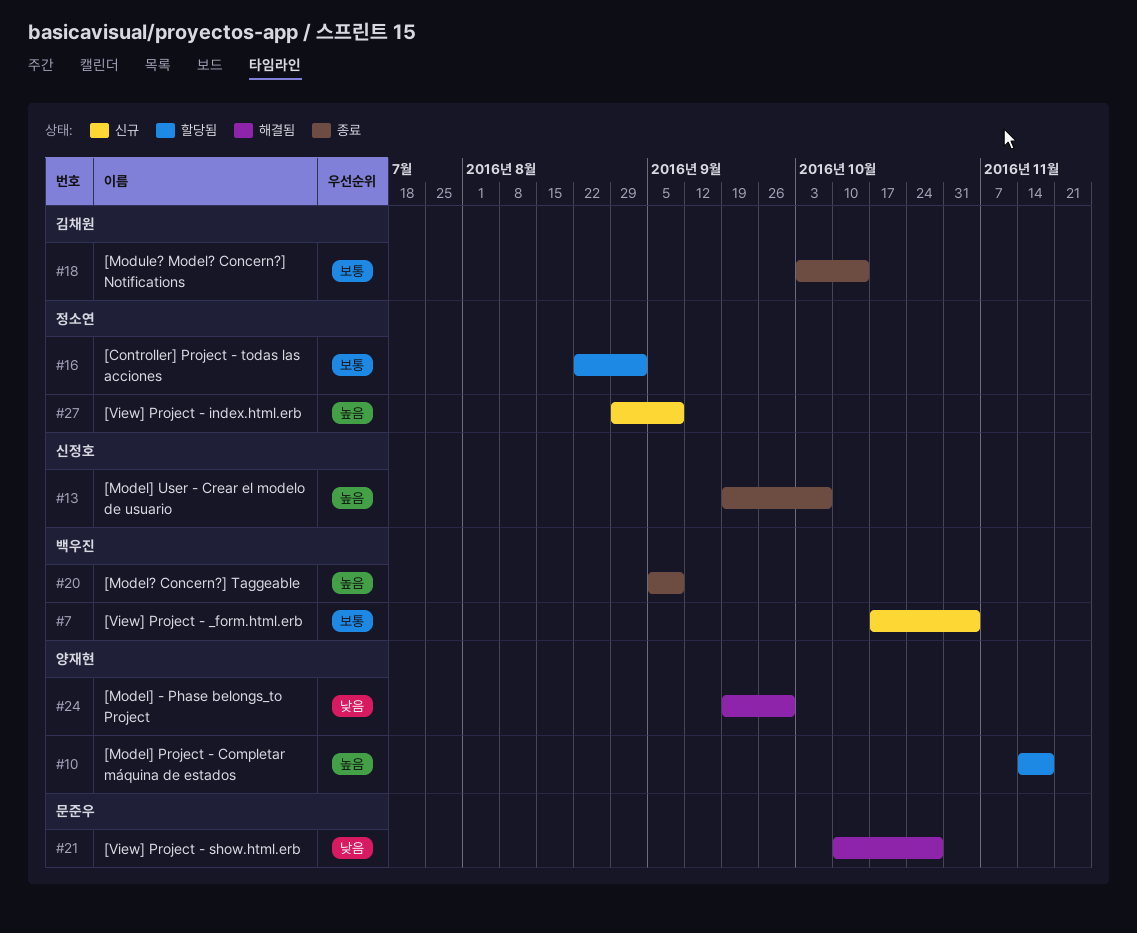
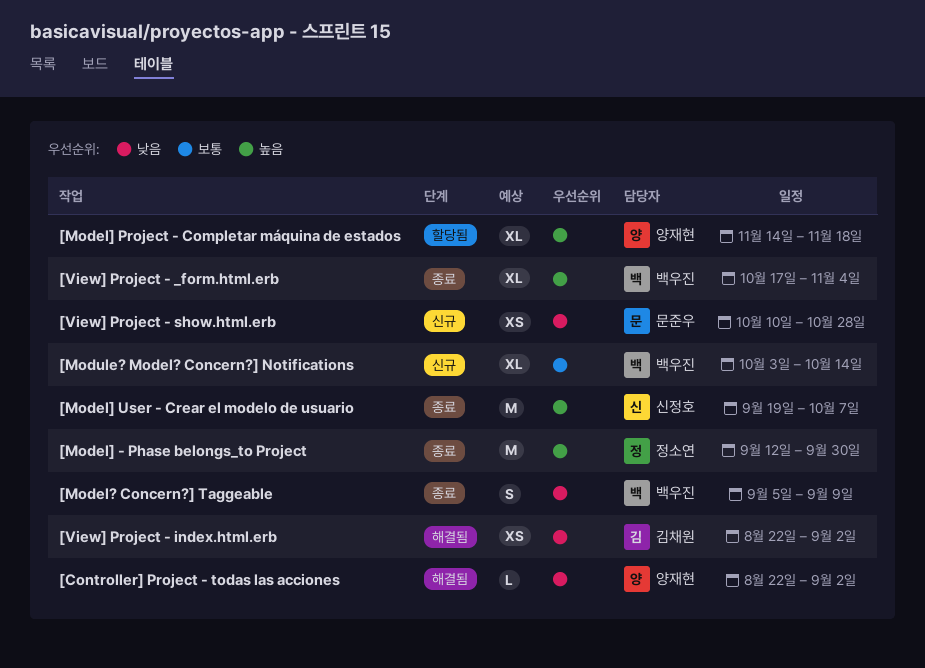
[Controller] Project - todas las acciones, status: 할당됨 -> 해결됨
[Controller] Project - todas las acciones, owner: 정소연 -> 양재현
[Controller] Project - todas las acciones, priority: 보통 -> 낮음
[Model? Concern?] Taggeable, priority: 높음 -> 낮음
[Model] - Phase belongs_to Project, status: 해결됨 -> 종료
[Model] - Phase belongs_to Project, owner: 양재현 -> 정소연
[Model] - Phase belongs_to Project, priority: 낮음 -> 높음
[Model] - Phase belongs_to Project, start: Sep 19 -> Sep 12
[Module? Model? Concern?] Notifications, status: 종료 -> 신규
[Module? Model? Concern?] Notifications, owner: 김채원 -> 백우진
[View] Project - _form.html.erb, status: 신규 -> 종료
[View] Project - _form.html.erb, priority: 보통 -> 높음
[View] Project - index.html.erb, status: 신규 -> 해결됨
[View] Project - index.html.erb, owner: 정소연 -> 김채원
[View] Project - index.html.erb, priority: 높음 -> 낮음
[View] Project - index.html.erb, start: Aug 29 -> Aug 22
[View] Project - index.html.erb, due: Sep 9 -> Sep 2
[View] Project - show.html.erb, status: 해결됨 -> 신규

